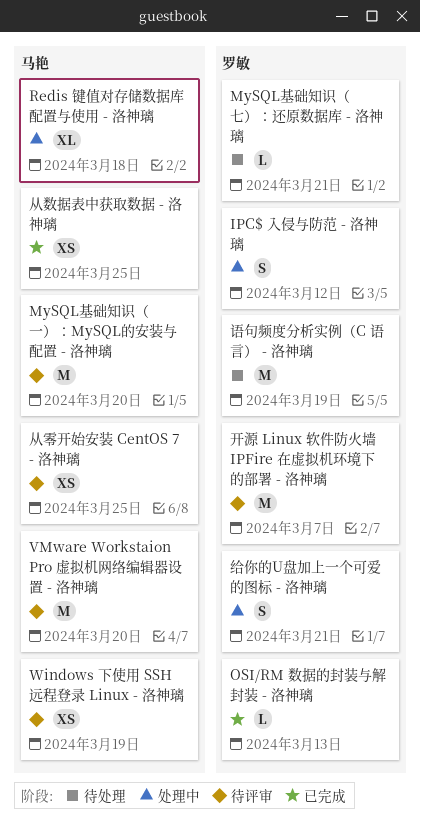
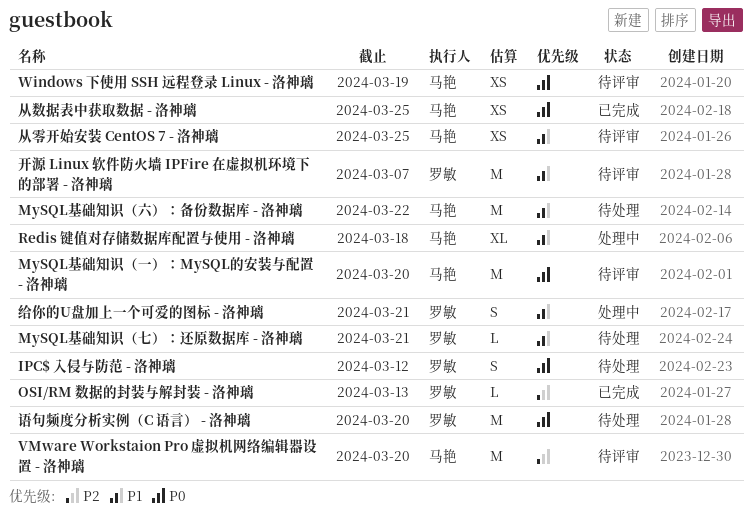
IPC$ 入侵与防范 - 洛神璃, status: 处理中 -> 待处理
MySQL基础知识（六）：备份数据库 - 洛神璃: none -> present
语句频度分析实例（C 语言） - 洛神璃, due: Mar 19 -> Mar 20

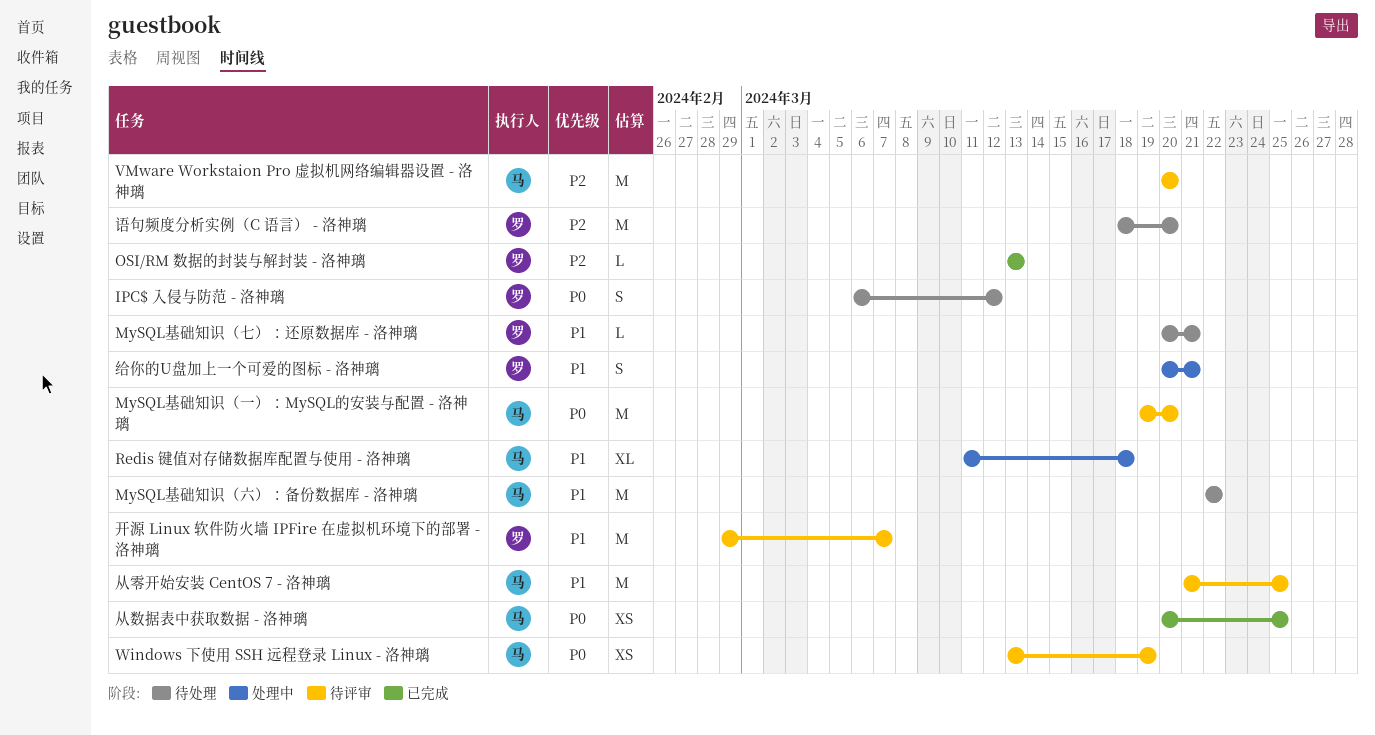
从零开始安装 CentOS 7 - 洛神璃, estimate: XS -> M
语句频度分析实例（C 语言） - 洛神璃, priority: P0 -> P2

